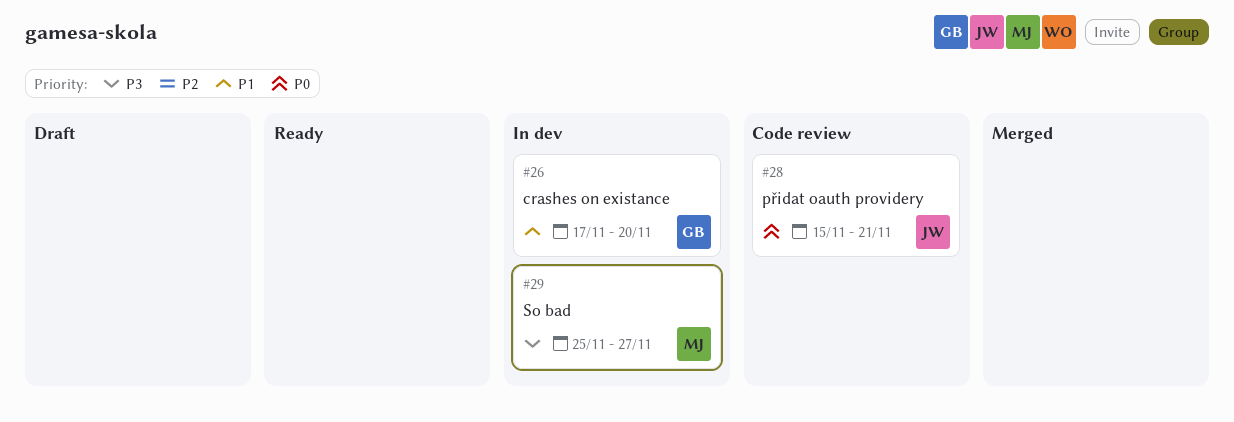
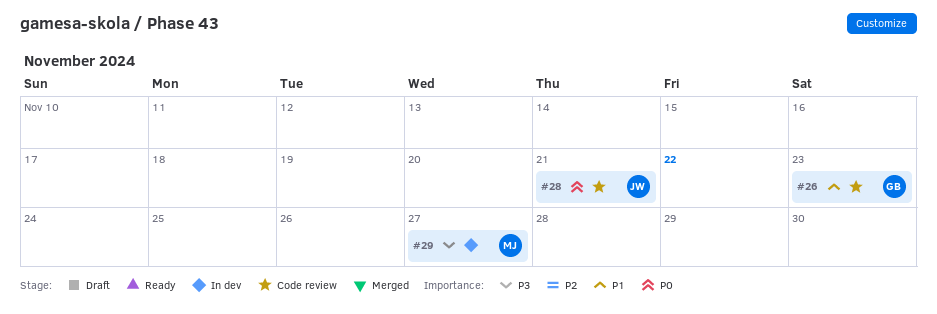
#26, status: In dev -> Code review
#26, due: Nov 20 -> Nov 23

